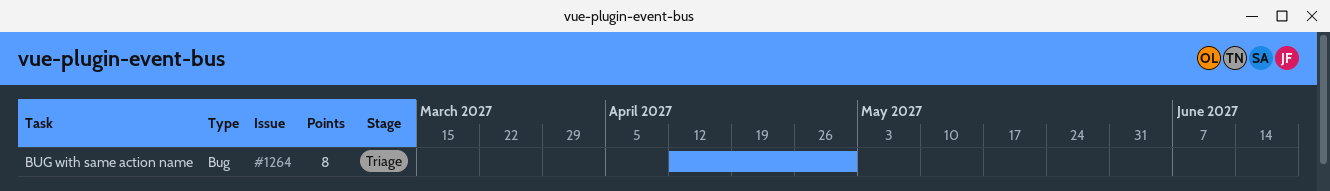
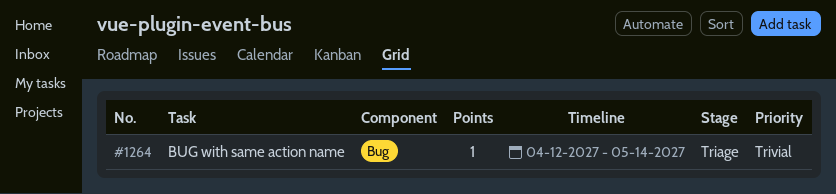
#1264, estimate: 8 -> 1
#1264, due: Apr 30 -> May 14

